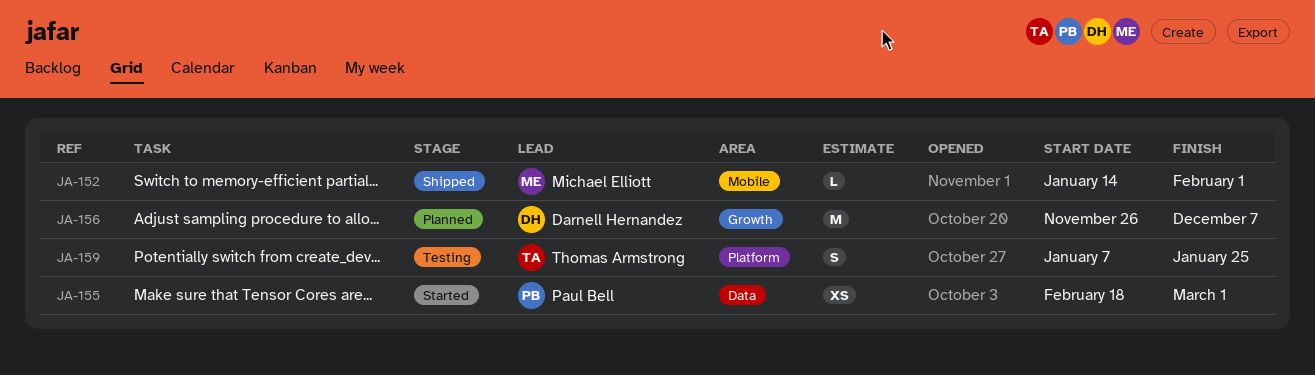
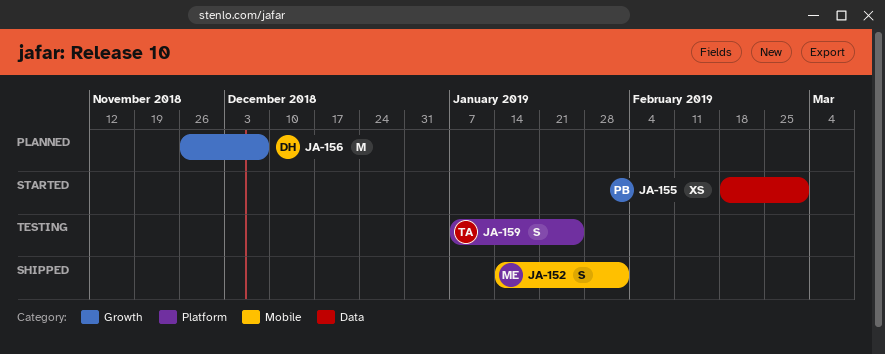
JA-152, estimate: L -> S

